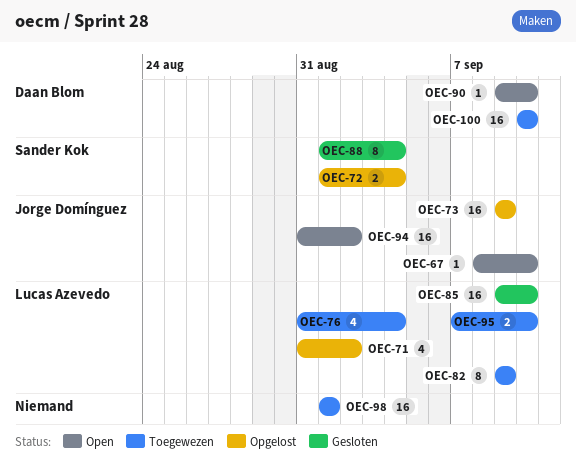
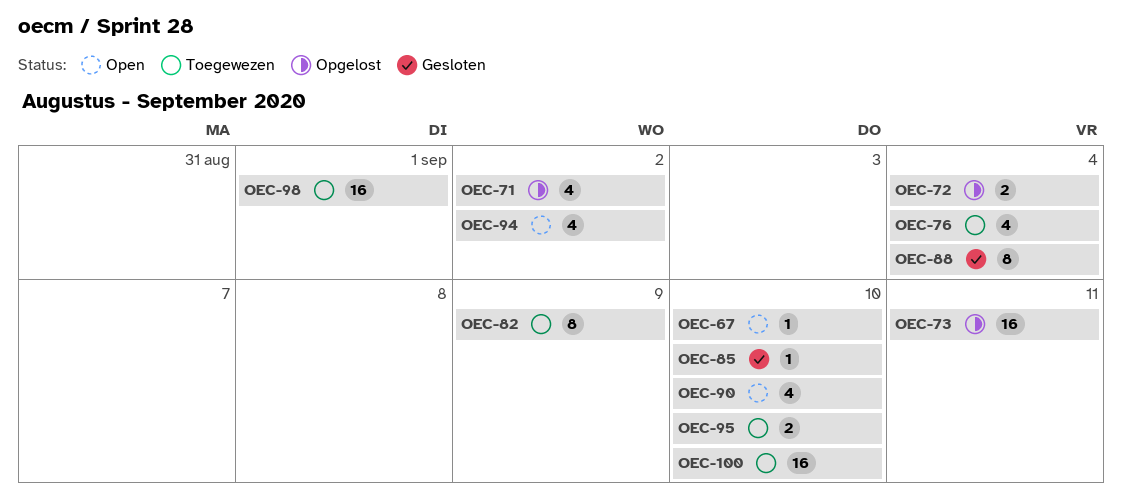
OEC-73, due: Sep 9 -> Sep 11
OEC-85, estimate: 16 -> 1
OEC-90, estimate: 1 -> 4
OEC-94, estimate: 16 -> 4

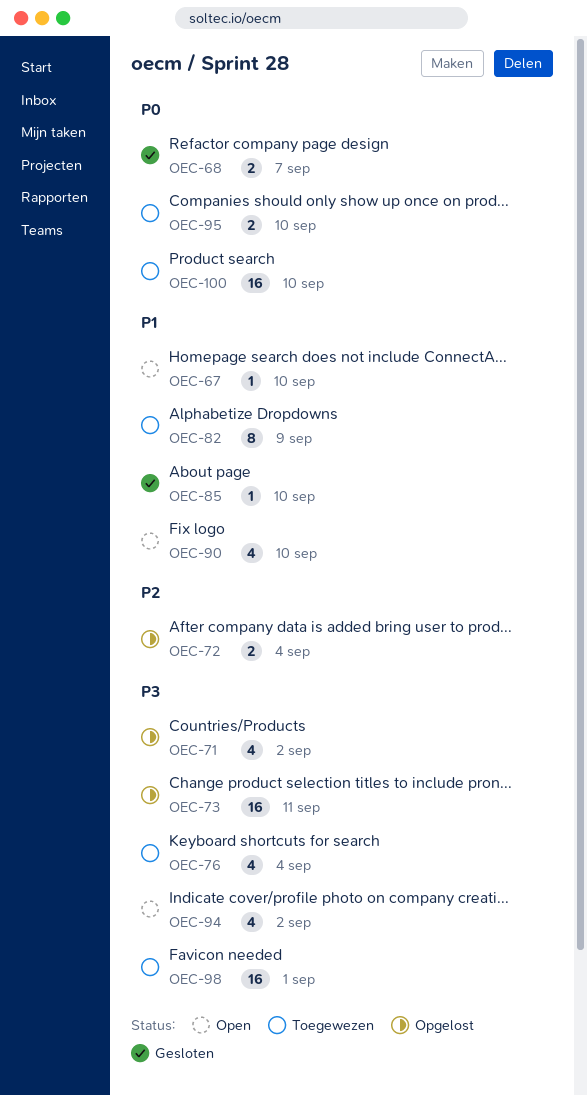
OEC-68: none -> present
OEC-88: present -> none

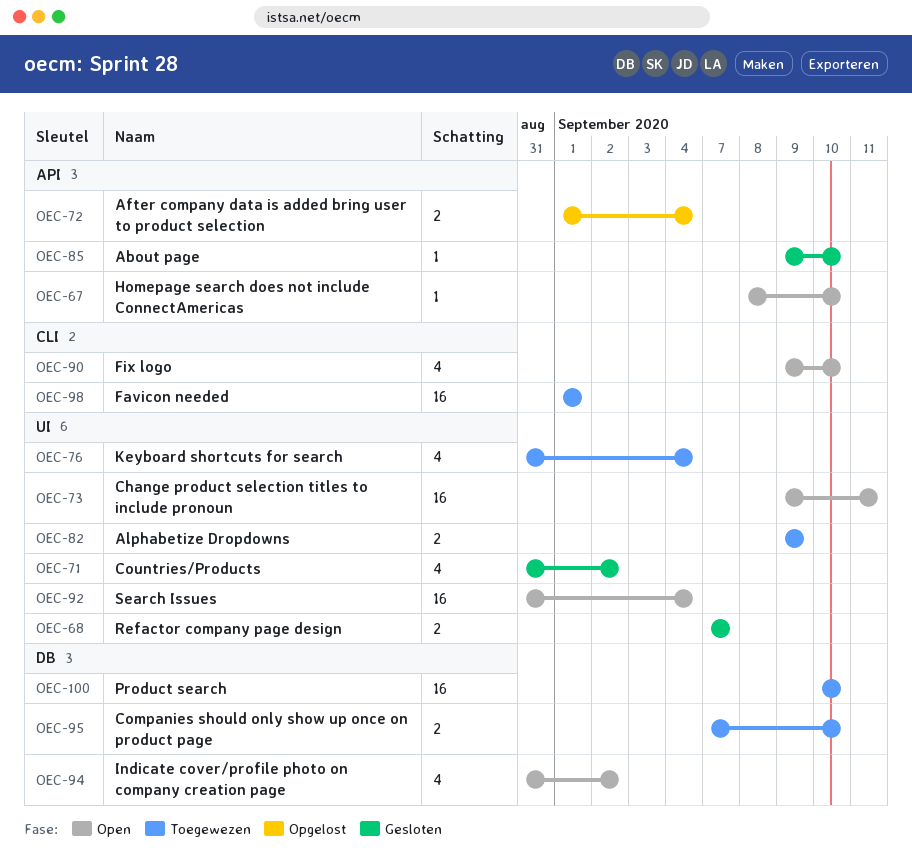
OEC-71, status: Opgelost -> Gesloten
OEC-73, status: Opgelost -> Open
OEC-82, estimate: 8 -> 2
OEC-92: none -> present

